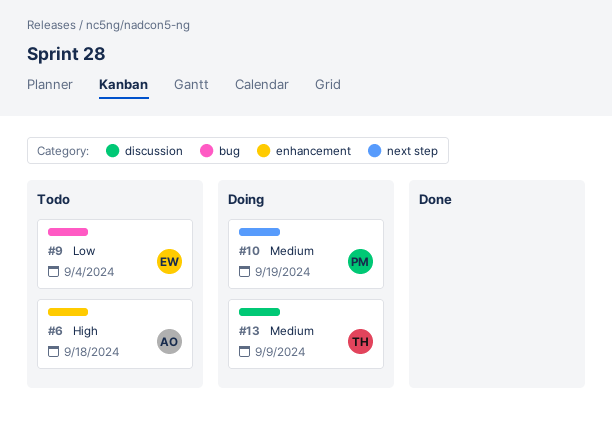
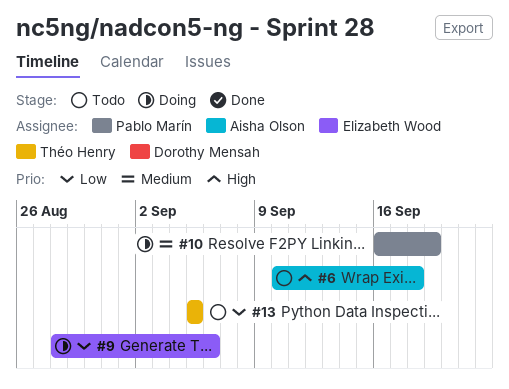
#9, status: Todo -> Doing
#9, due: Sep 4 -> Sep 6
#13, status: Doing -> Todo
#13, priority: Medium -> Low
#13, due: Sep 9 -> Sep 5

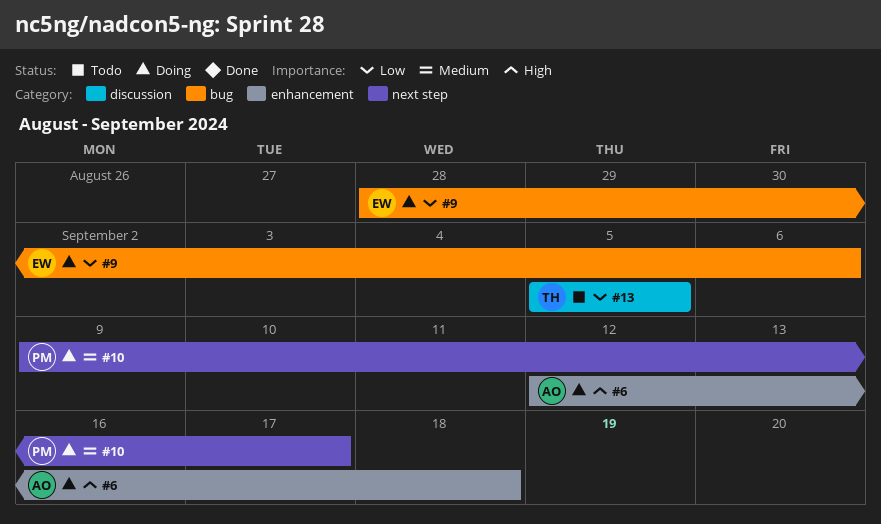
#6, status: Todo -> Doing
#6, start: Sep 10 -> Sep 12
#10, start: Sep 16 -> Sep 9
#10, due: Sep 19 -> Sep 17

